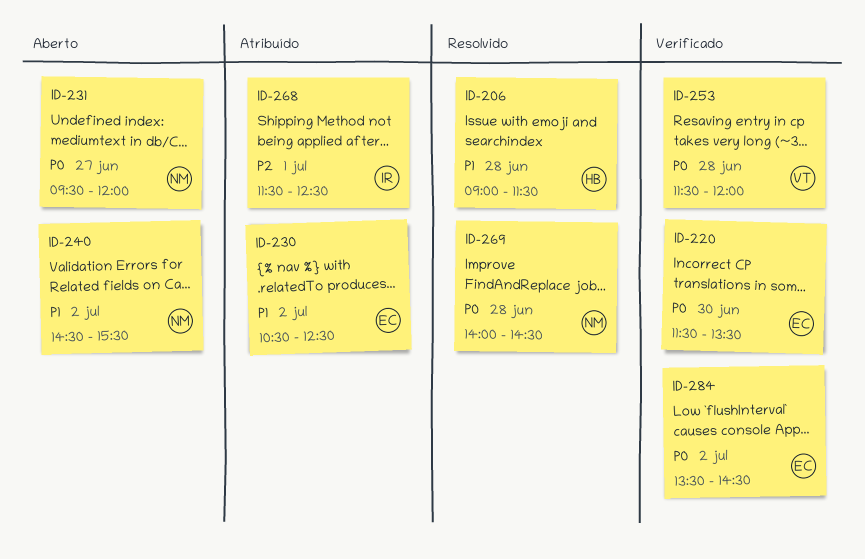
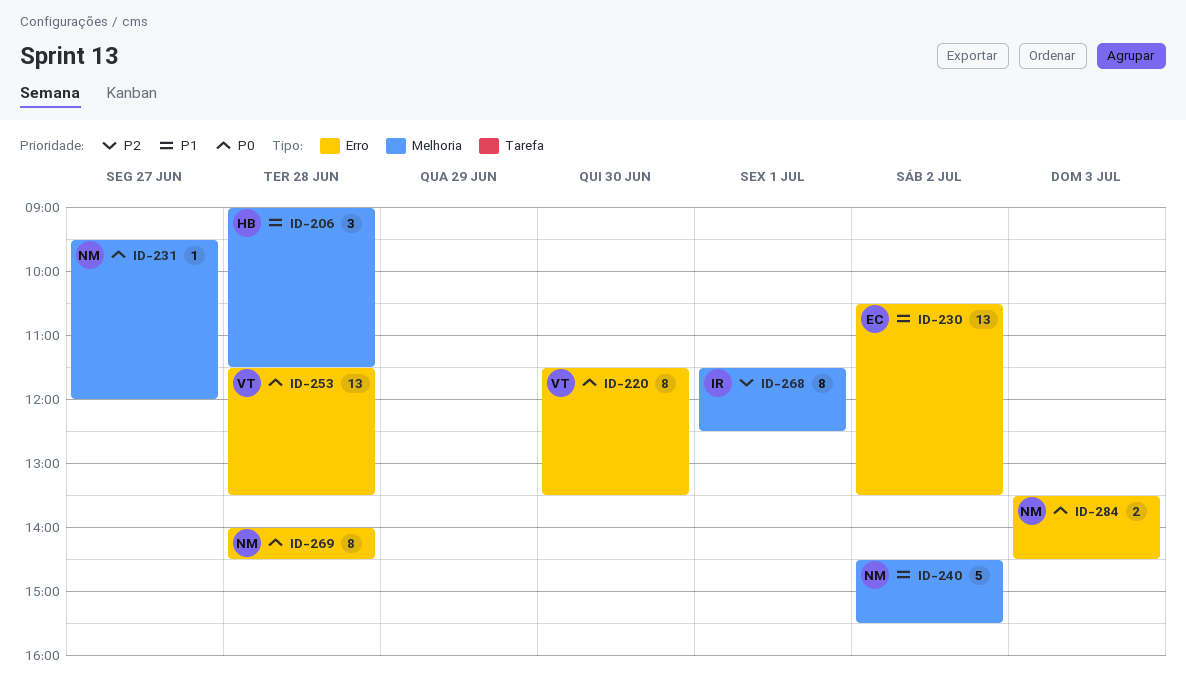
ID-220, owner: EC -> VT
ID-230, ends: 12:30 -> 13:30
ID-253, ends: 12:00 -> 13:30
ID-284, owner: EC -> NM
ID-284, day: Jul 2 -> Jul 3

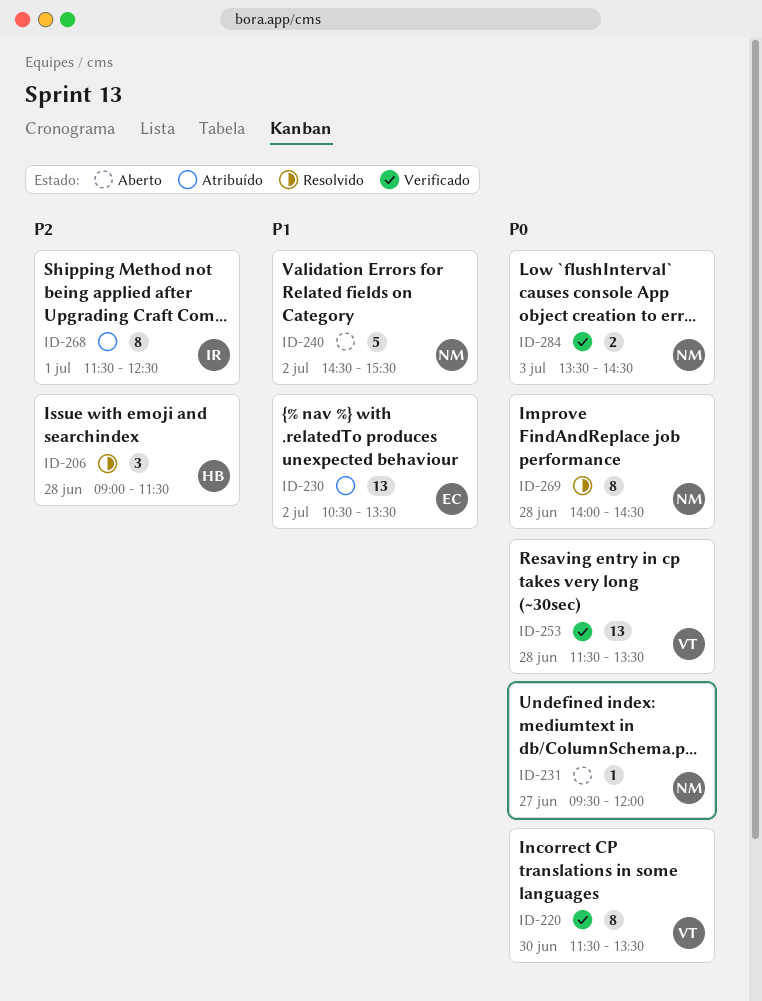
ID-206, priority: P1 -> P2

